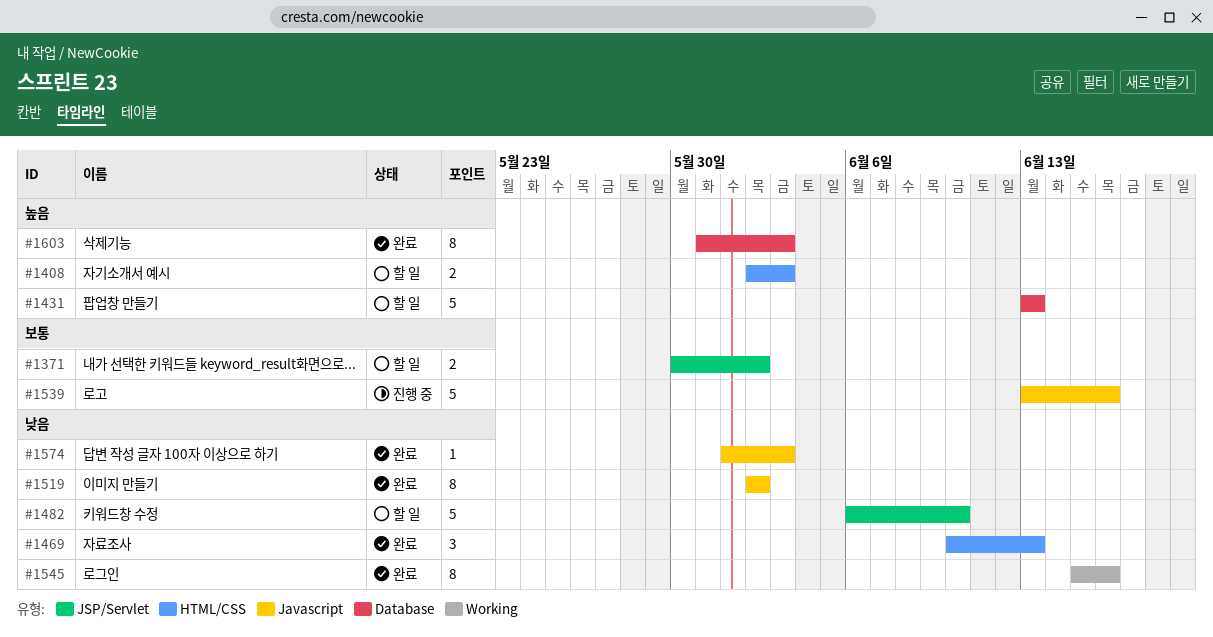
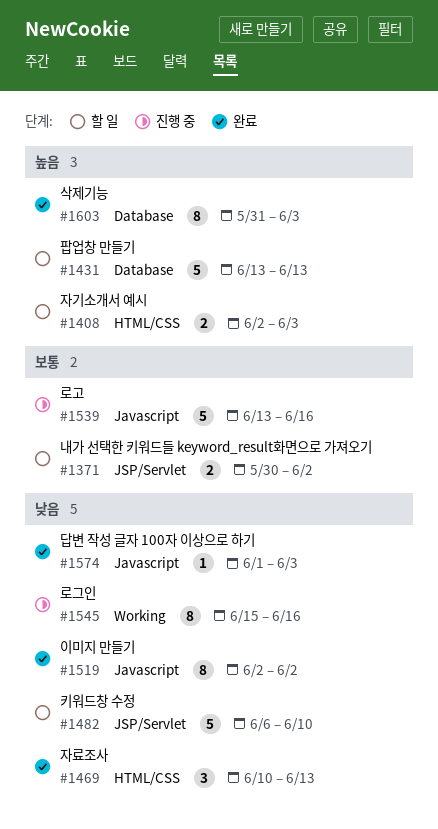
#1545, status: 완료 -> 진행 중

